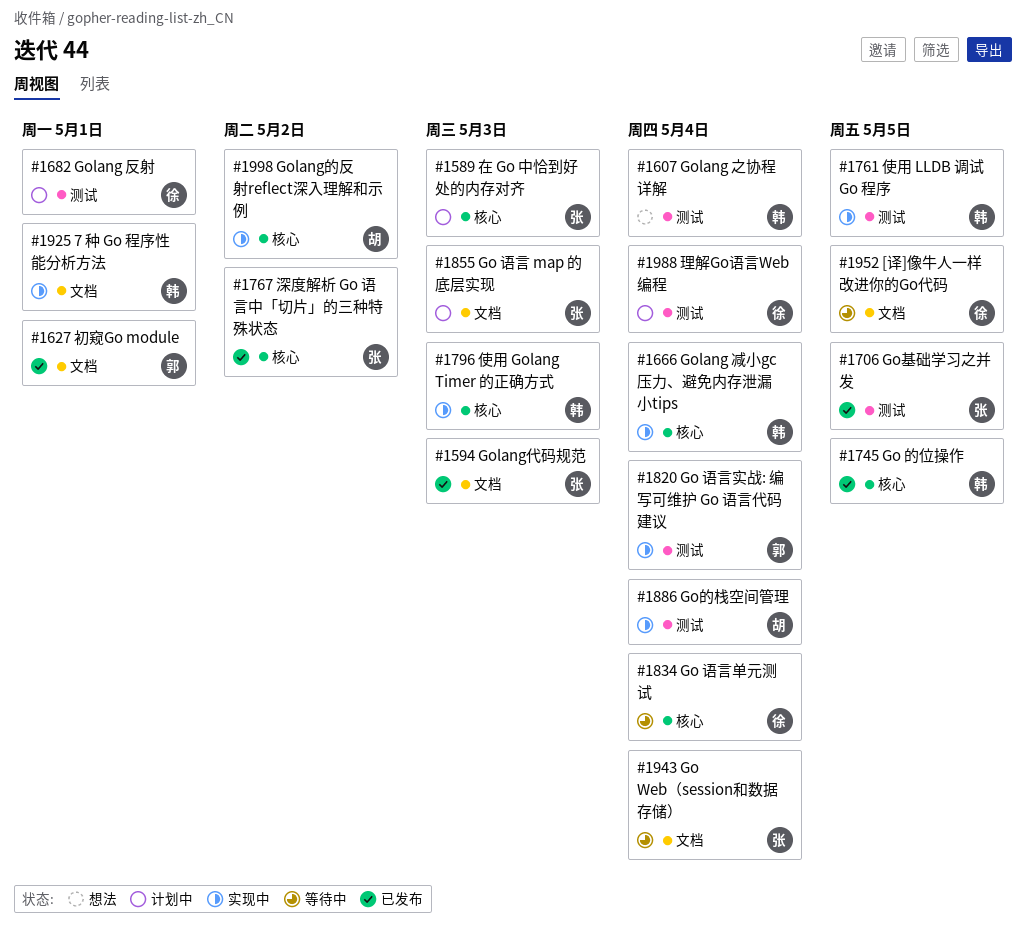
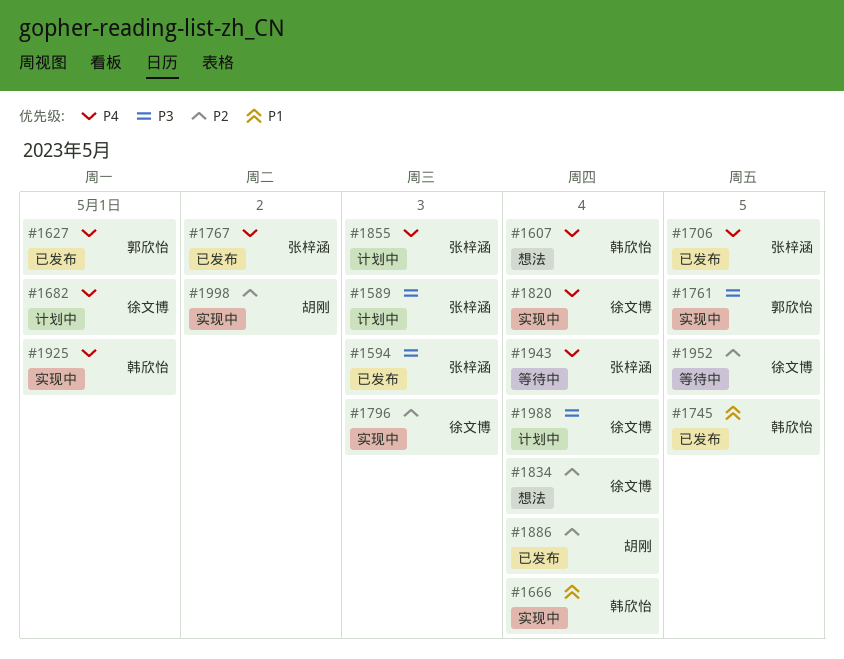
#1761, owner: 韩欣怡 -> 郭欣怡
#1796, owner: 韩欣怡 -> 徐文博
#1820, owner: 郭欣怡 -> 徐文博
#1834, status: 等待中 -> 想法
#1886, status: 实现中 -> 已发布

